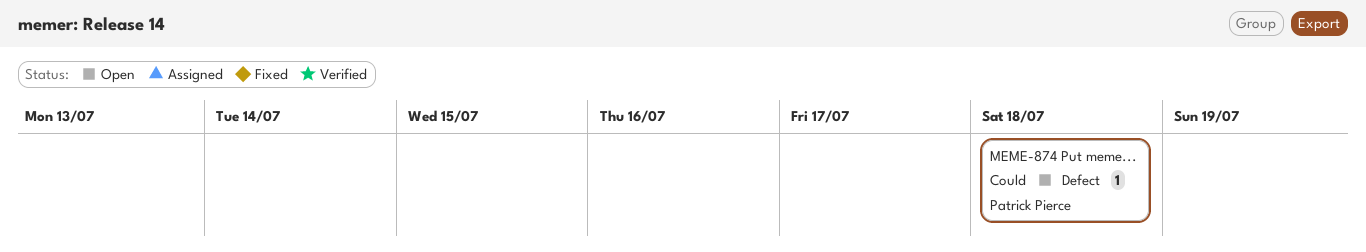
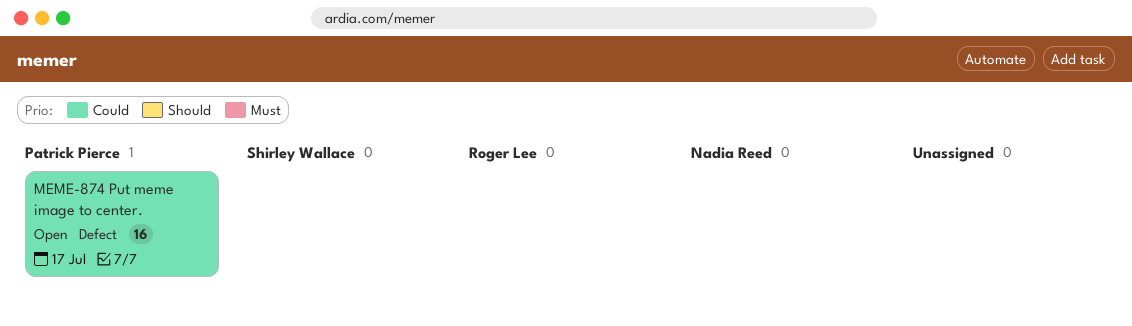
MEME-874, estimate: 1 -> 16
MEME-874, due: Jul 18 -> Jul 17

